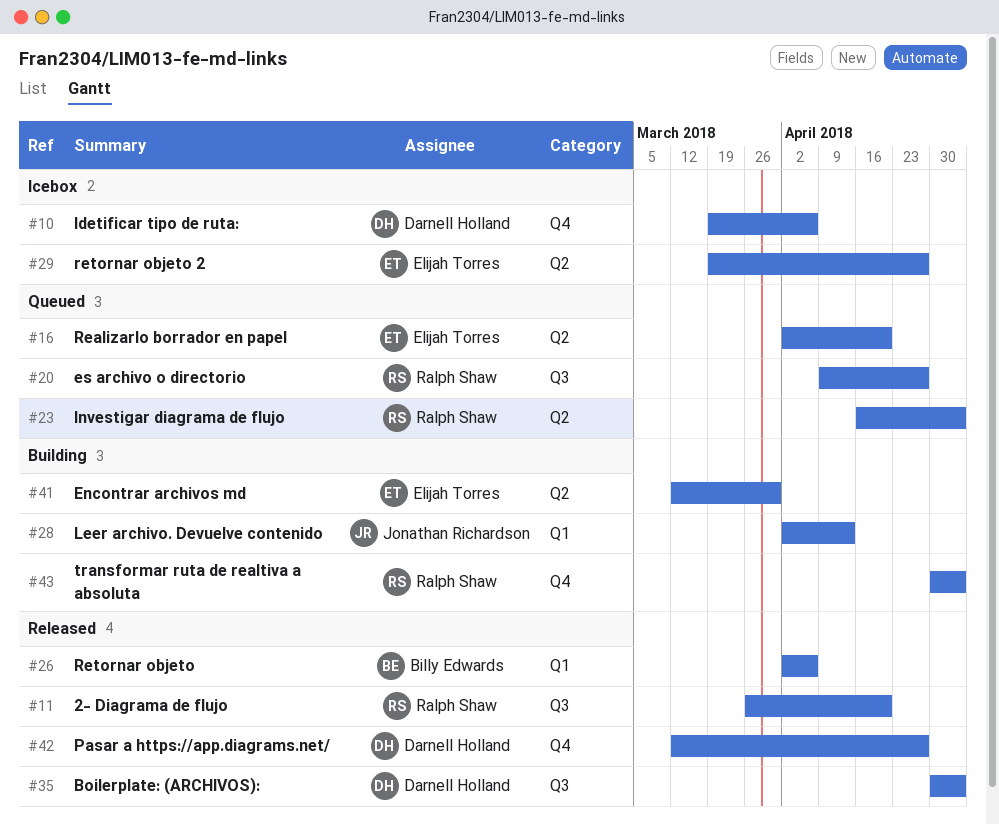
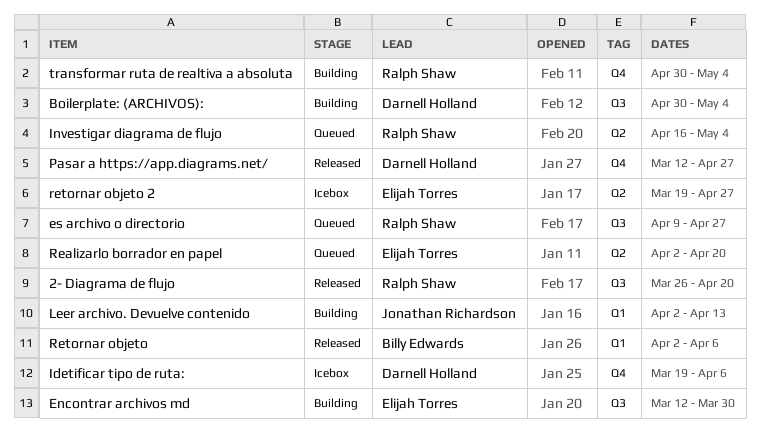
Boilerplate: (ARCHIVOS):, status: Released -> Building
Encontrar archivos md, label: Q2 -> Q3

